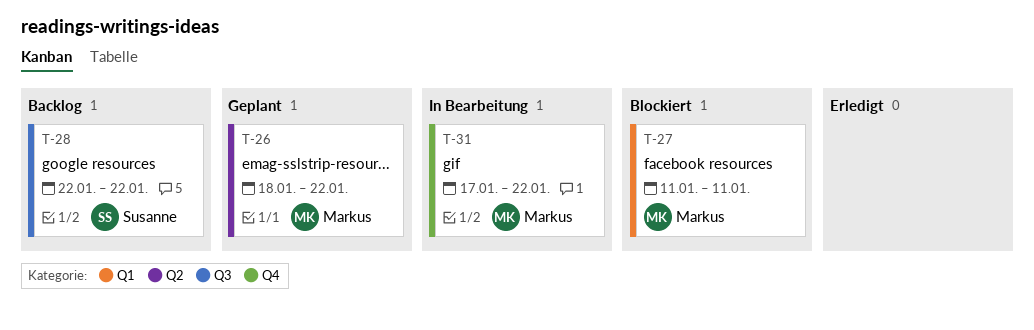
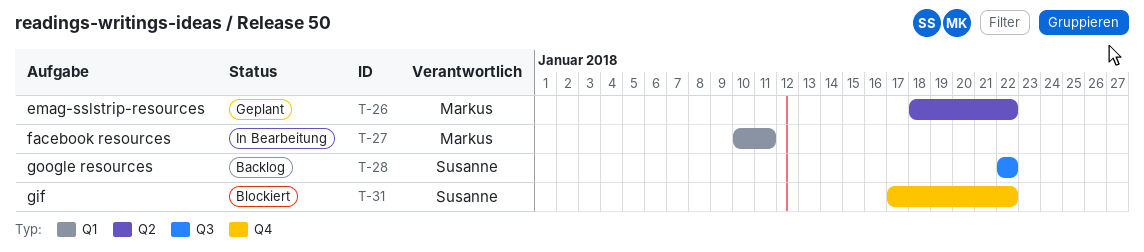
T-27, status: Blockiert -> In Bearbeitung
T-27, start: Jan 11 -> Jan 10
T-31, status: In Bearbeitung -> Blockiert
T-31, owner: Markus -> Susanne

